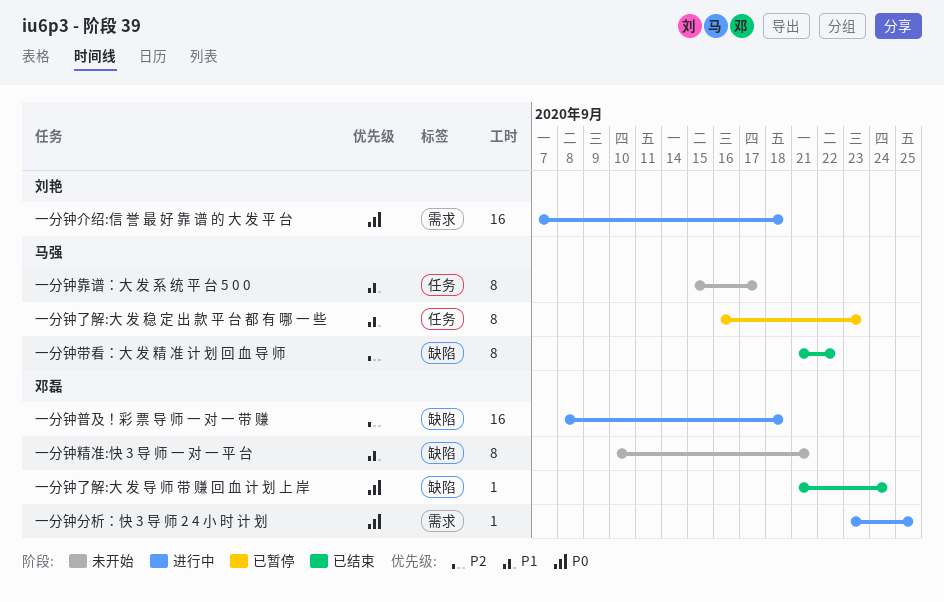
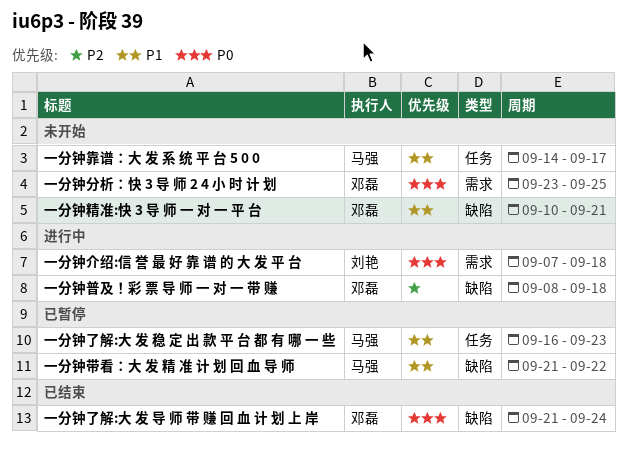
一分钟分析：快 3 导 师 2 4 小 时 计 划, status: 进行中 -> 未开始
一分钟带看：大 发 精 准 计 划 回 血 导 师, status: 已结束 -> 已暂停
一分钟带看：大 发 精 准 计 划 回 血 导 师, priority: P2 -> P1
一分钟靠谱：大 发 系 统 平 台 5 0 0, start: Sep 15 -> Sep 14

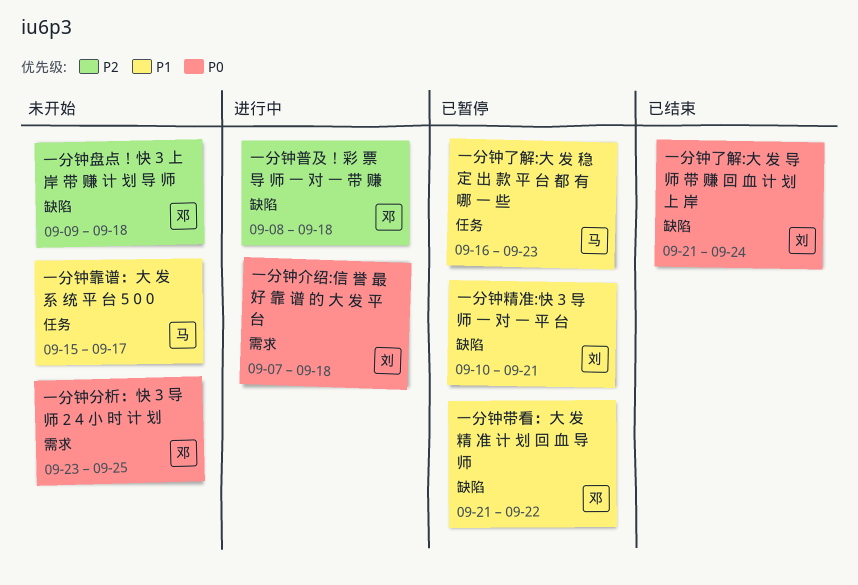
一分钟了解:大 发 导 师 带 赚 回 血 计 划 上 岸, owner: 邓磊 -> 刘艳
一分钟带看：大 发 精 准 计 划 回 血 导 师, owner: 马强 -> 邓磊
一分钟盘点！快 3 上 岸 带 赚 计 划 导 师: none -> present
一分钟精准:快 3 导 师 一 对 一 平 台, status: 未开始 -> 已暂停
一分钟精准:快 3 导 师 一 对 一 平 台, owner: 邓磊 -> 刘艳
一分钟靠谱：大 发 系 统 平 台 5 0 0, start: Sep 14 -> Sep 15

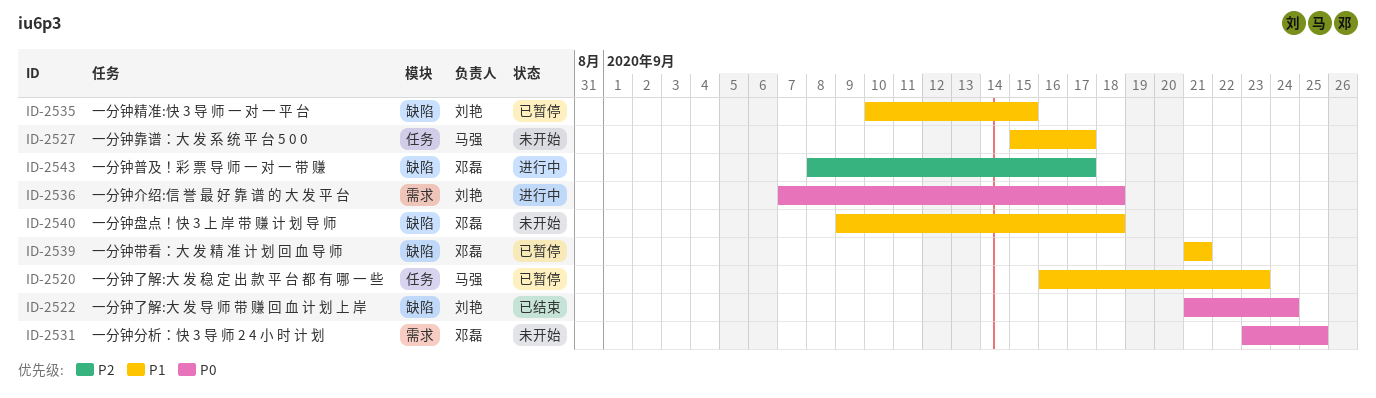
一分钟带看：大 发 精 准 计 划 回 血 导 师, due: Sep 22 -> Sep 21
一分钟普及！彩 票 导 师 一 对 一 带 赚, due: Sep 18 -> Sep 17
一分钟盘点！快 3 上 岸 带 赚 计 划 导 师, priority: P2 -> P1
一分钟精准:快 3 导 师 一 对 一 平 台, due: Sep 21 -> Sep 15

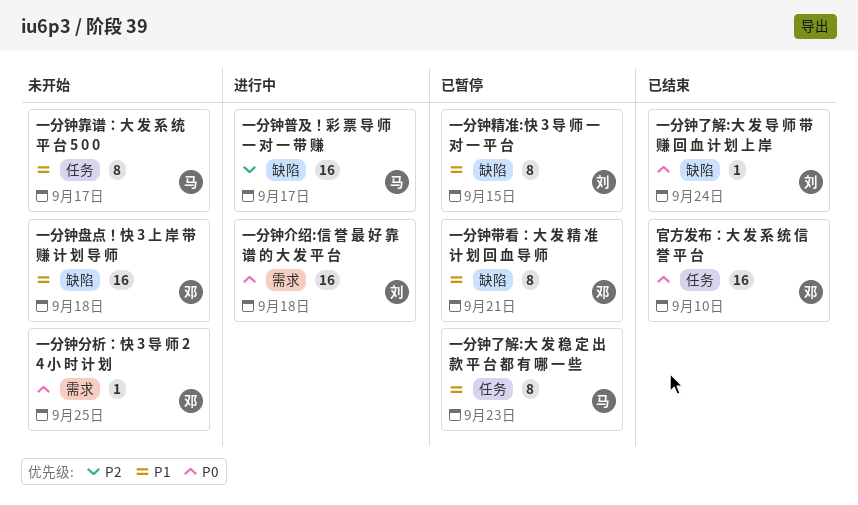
一分钟普及！彩 票 导 师 一 对 一 带 赚, owner: 邓磊 -> 马强
官方发布：大 发 系 统 信 誉 平 台: none -> present

